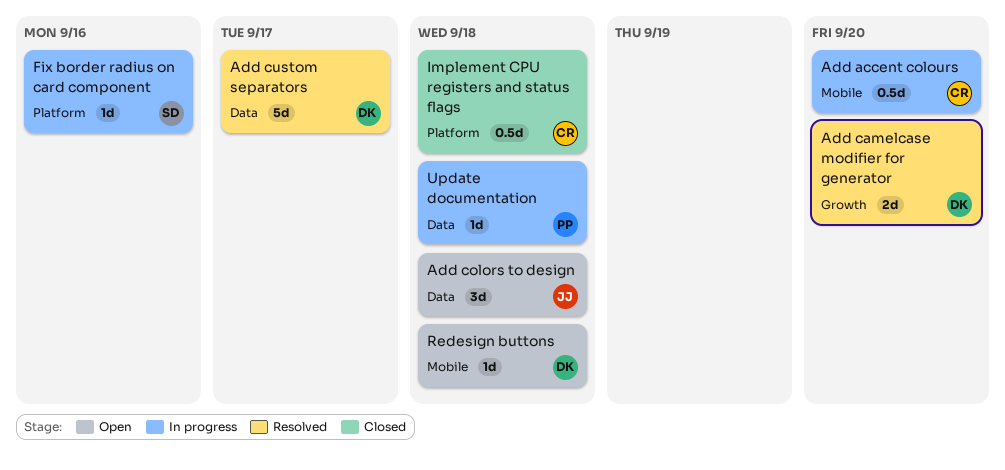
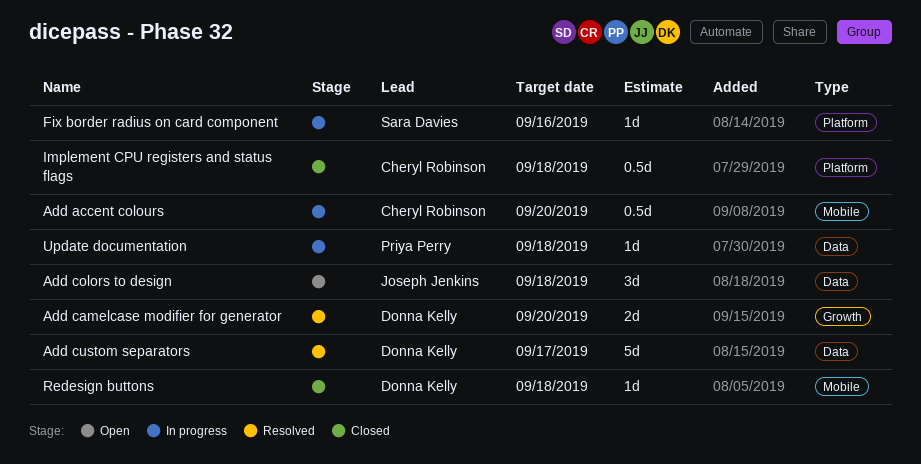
Redesign buttons, status: Open -> Closed

